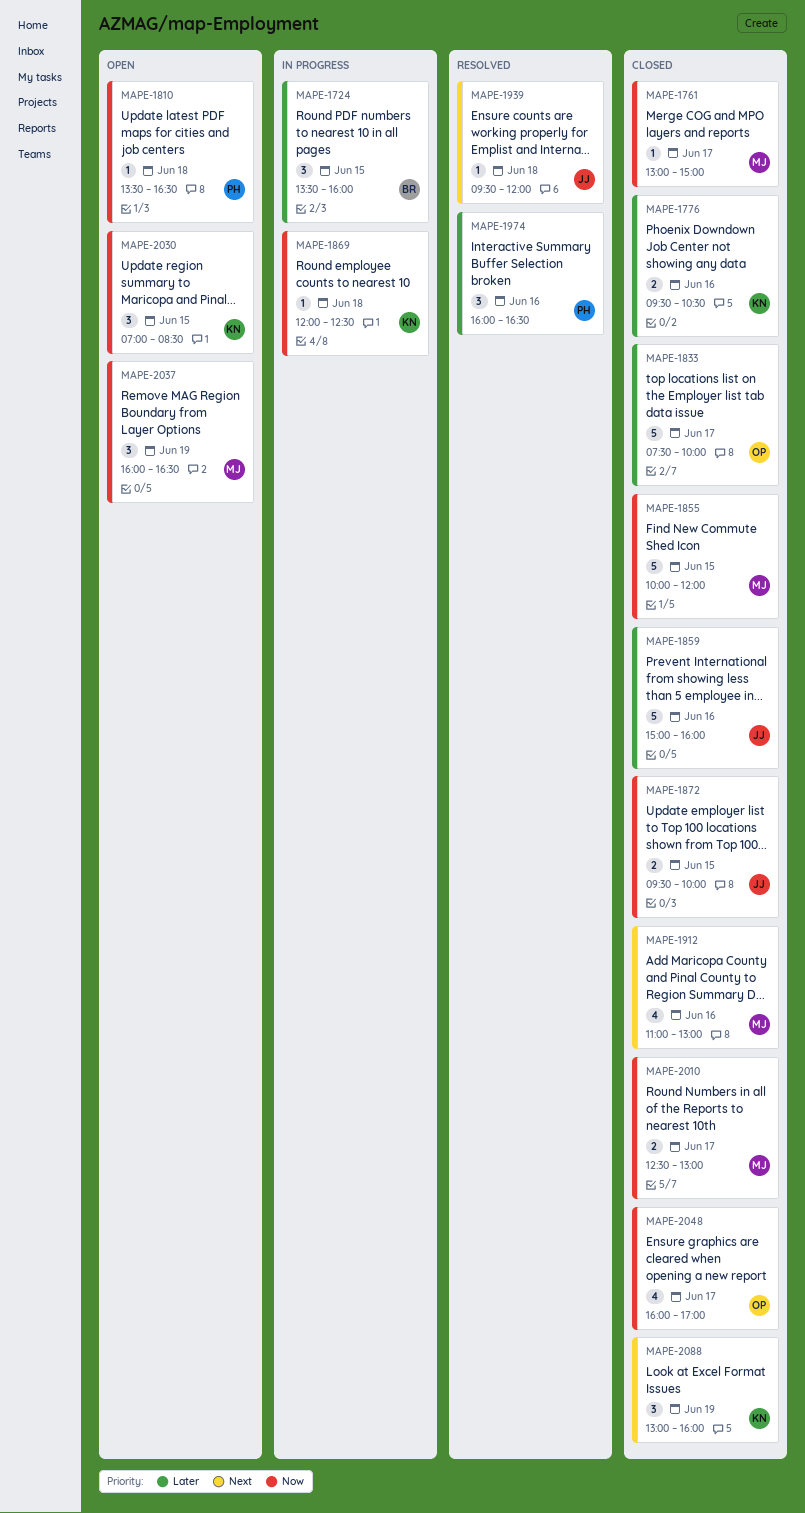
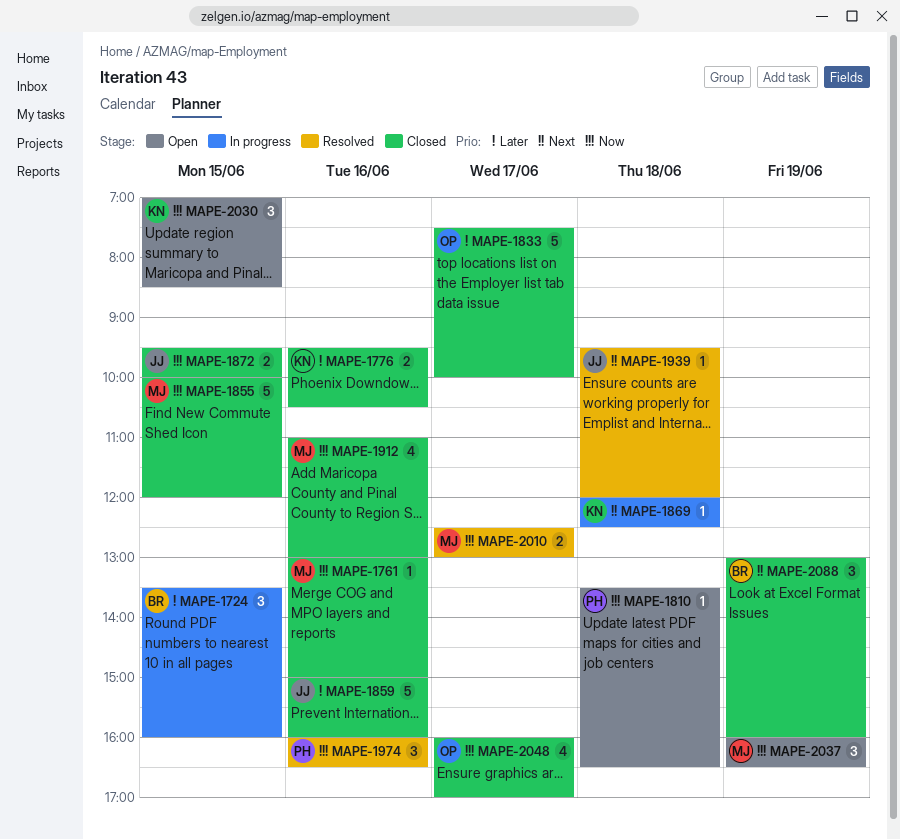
MAPE-1761, day: Jun 17 -> Jun 16
MAPE-1869, priority: Now -> Next
MAPE-1912, priority: Next -> Now
MAPE-1974, priority: Later -> Now
MAPE-2010, status: Closed -> Resolved
MAPE-2088, owner: KN -> BR

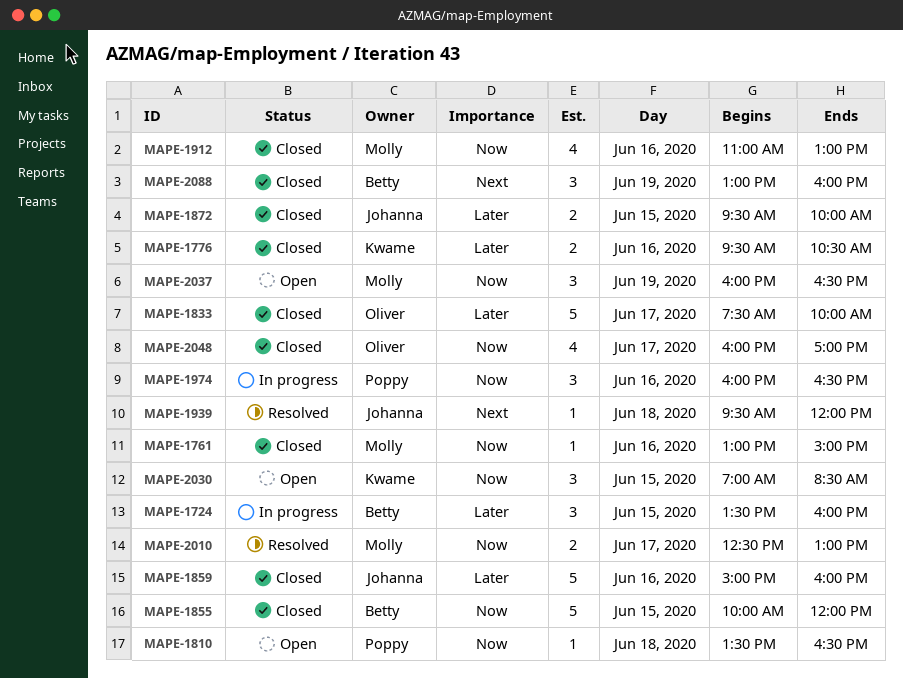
MAPE-1855, owner: Molly -> Betty
MAPE-1869: present -> none
MAPE-1872, priority: Now -> Later
MAPE-1974, status: Resolved -> In progress

